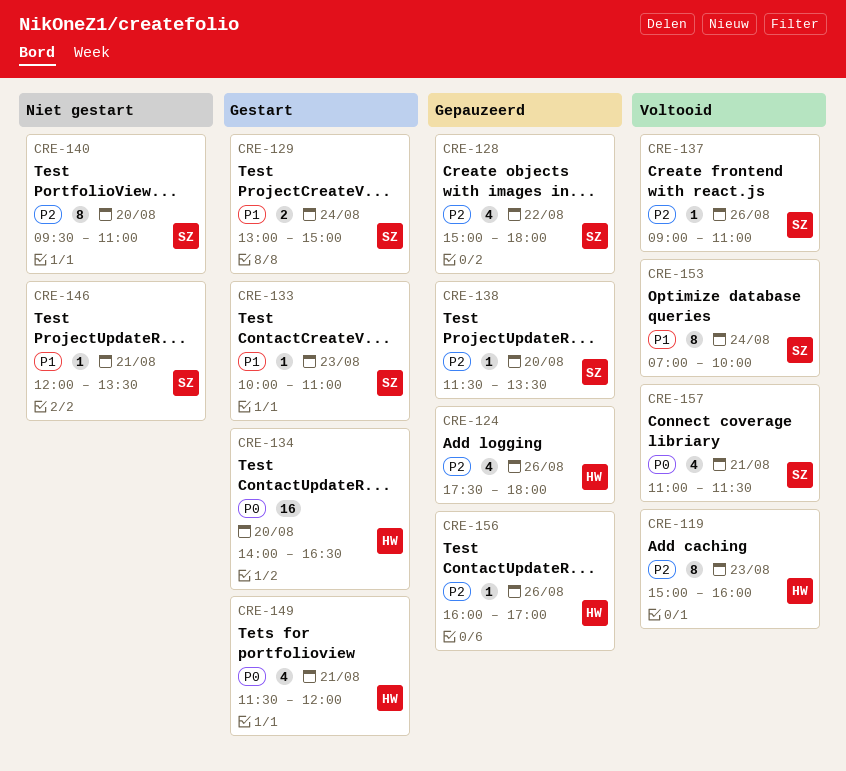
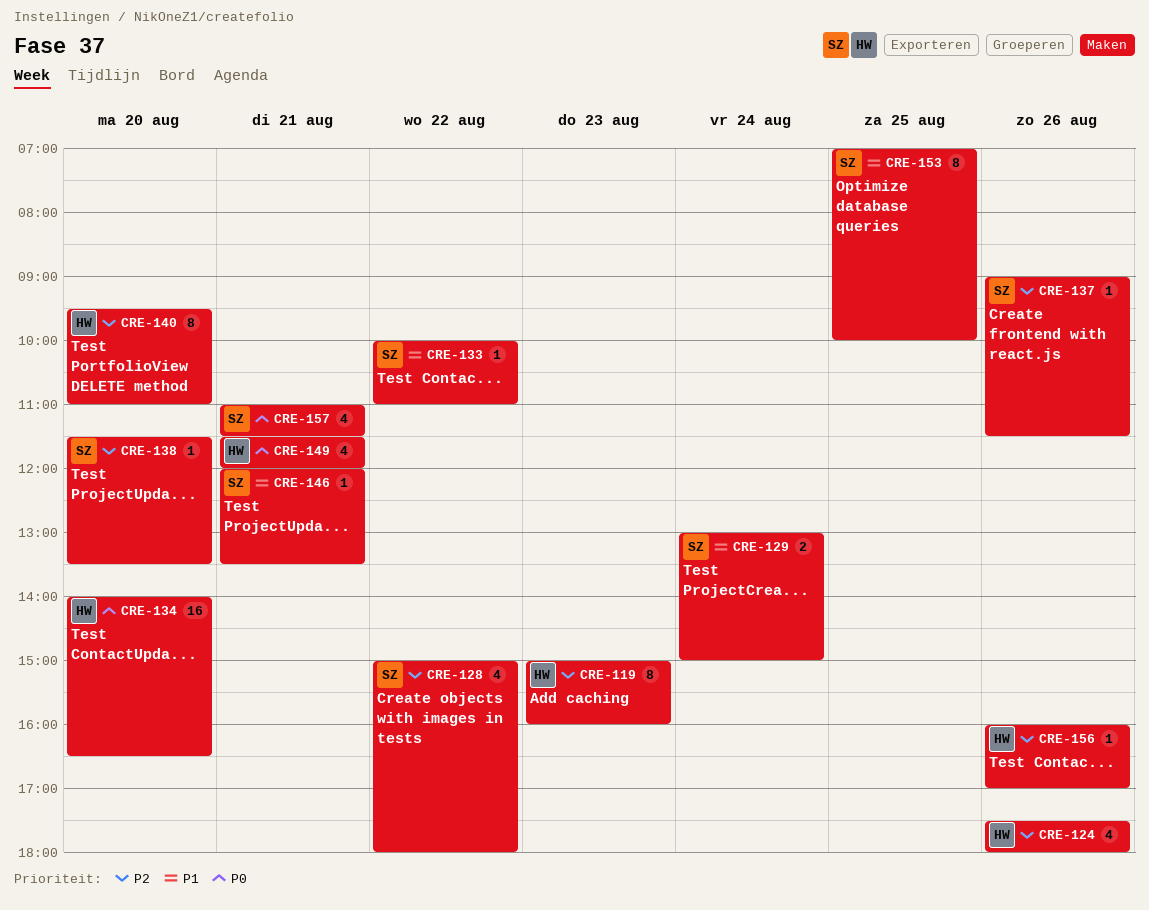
CRE-133, day: Aug 23 -> Aug 22
CRE-137, ends: 11:00 -> 11:30
CRE-140, owner: SZ -> HW
CRE-153, day: Aug 24 -> Aug 25

